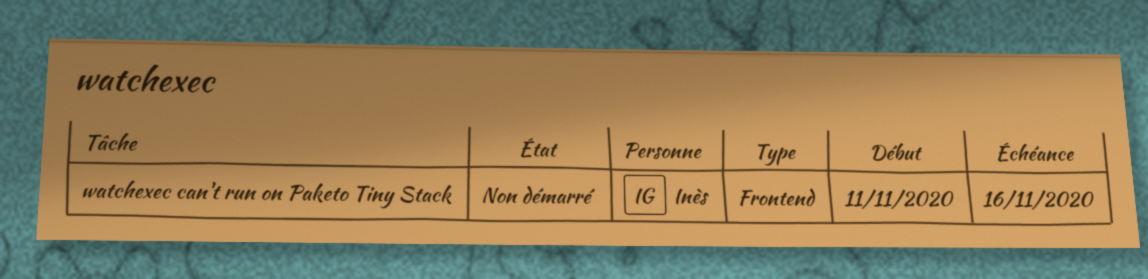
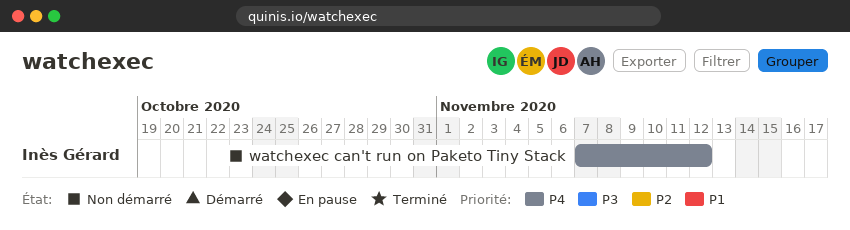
watchexec can't run on Paketo Tiny Stack, start: Nov 11 -> Nov 7
watchexec can't run on Paketo Tiny Stack, due: Nov 16 -> Nov 12

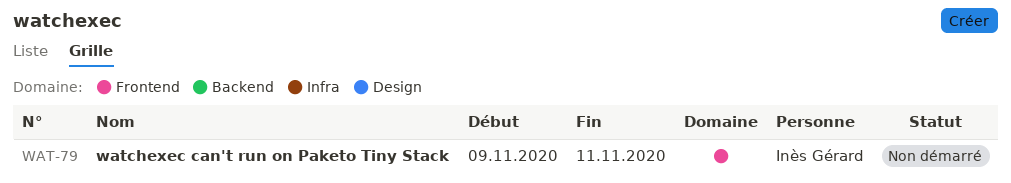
watchexec can't run on Paketo Tiny Stack, start: Nov 7 -> Nov 9
watchexec can't run on Paketo Tiny Stack, due: Nov 12 -> Nov 11

